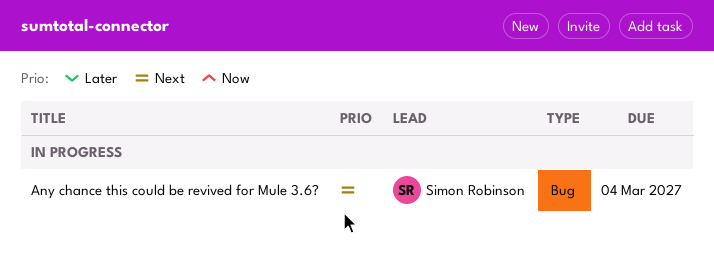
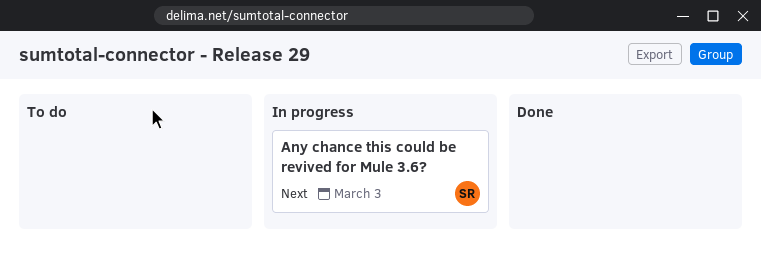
Any chance this could be revived for Mule 3.6?, due: Mar 4 -> Mar 3

